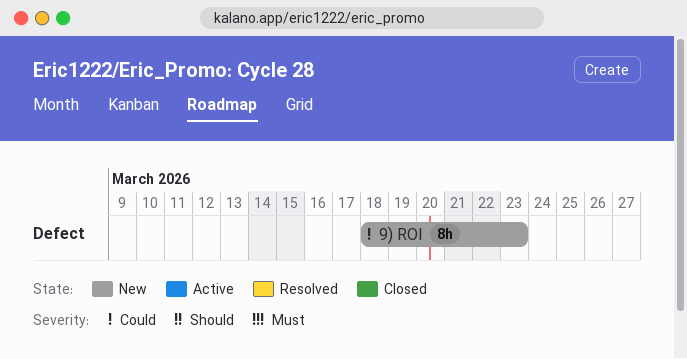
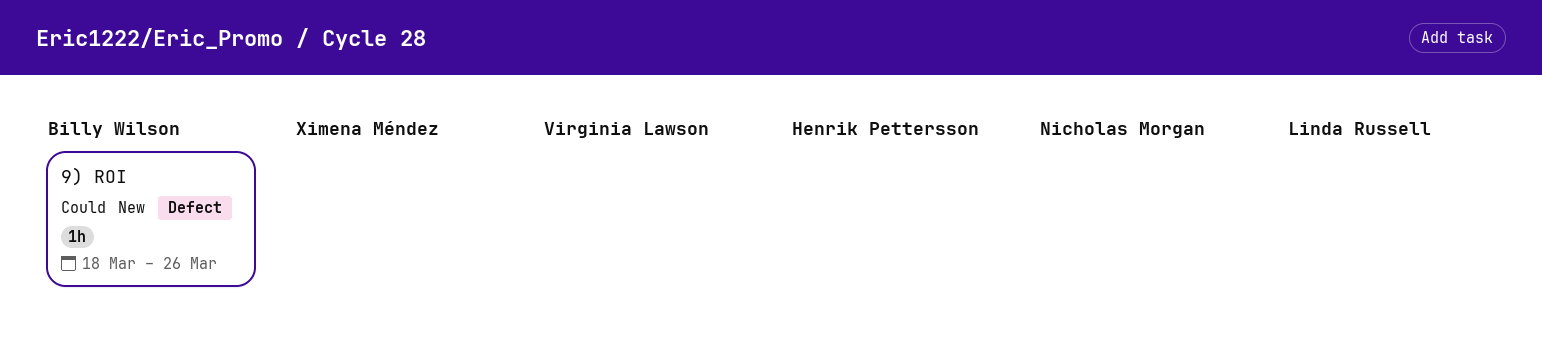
9) ROI, estimate: 8h -> 1h
9) ROI, due: Mar 23 -> Mar 26

